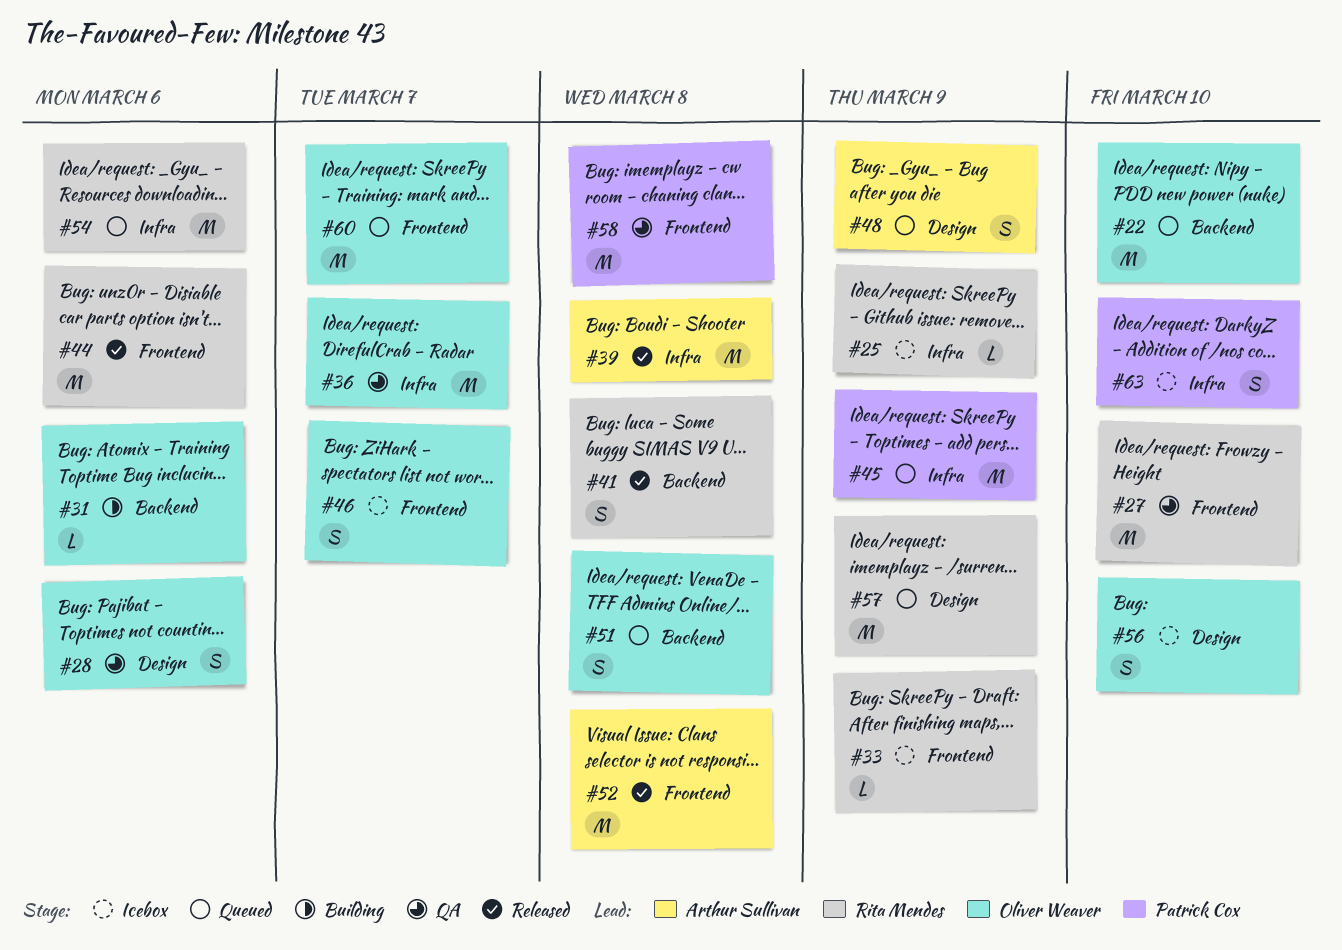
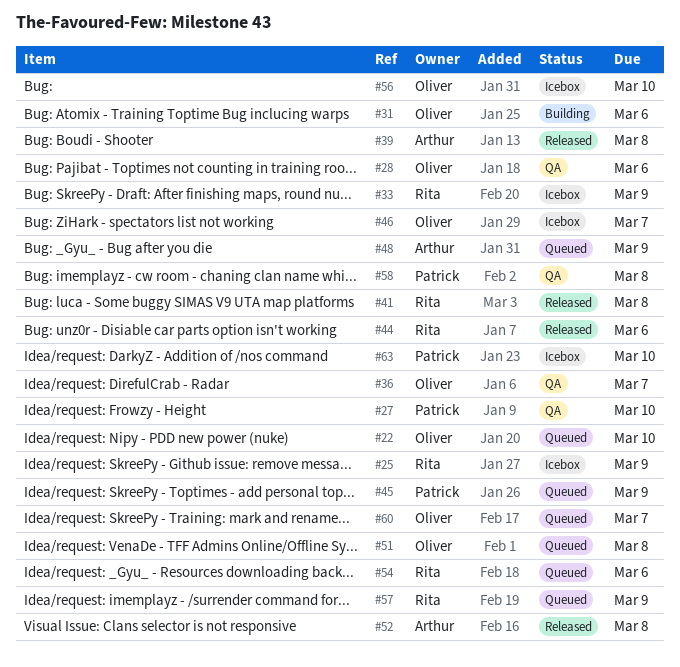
#27, owner: Rita Mendes -> Patrick Cox

